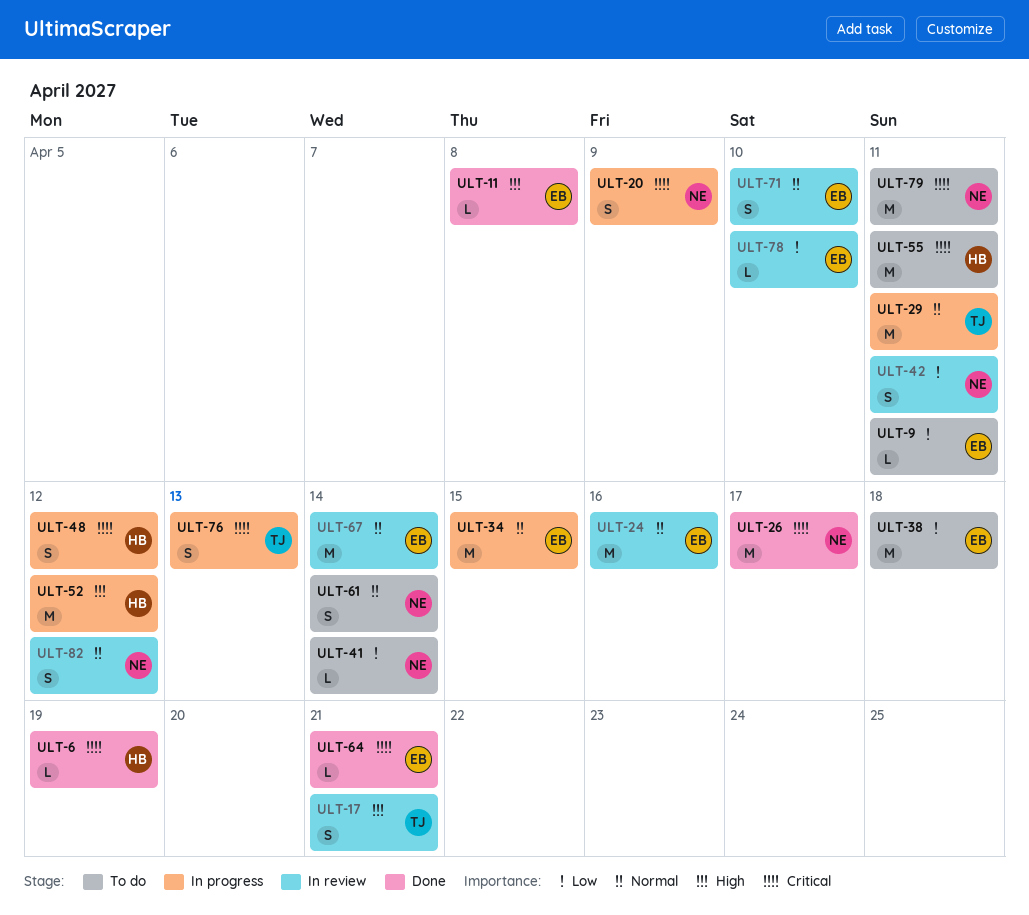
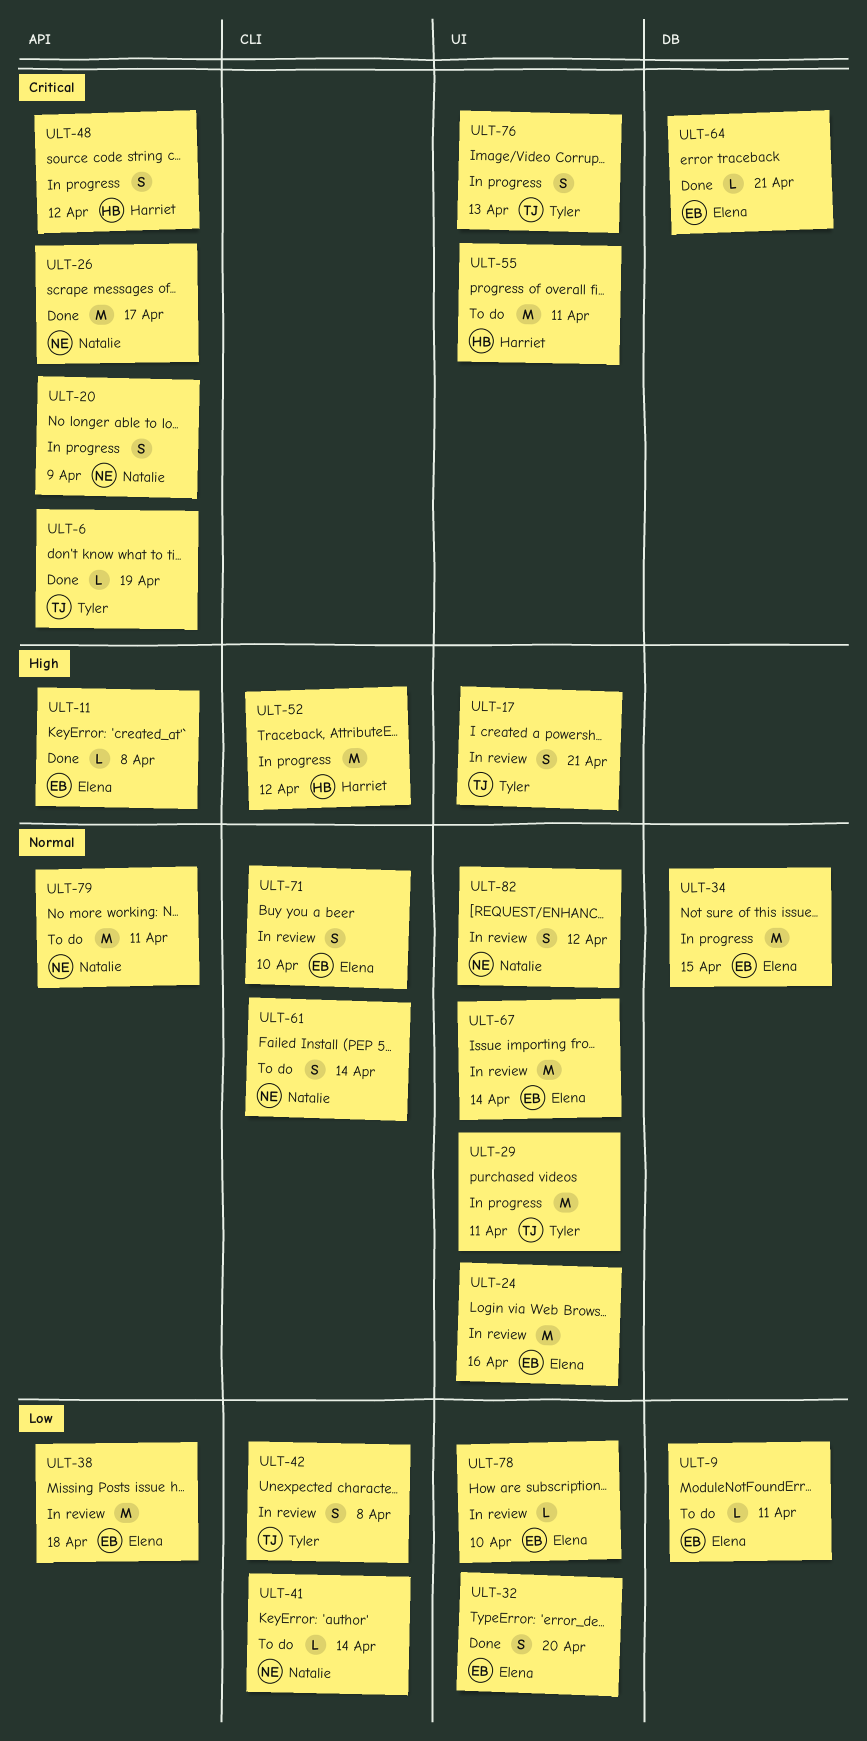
ULT-6, owner: Harriet -> Tyler
ULT-32: none -> present
ULT-38, status: To do -> In review
ULT-42, owner: Natalie -> Tyler
ULT-42, due: Apr 11 -> Apr 8
ULT-79, priority: Critical -> Normal

